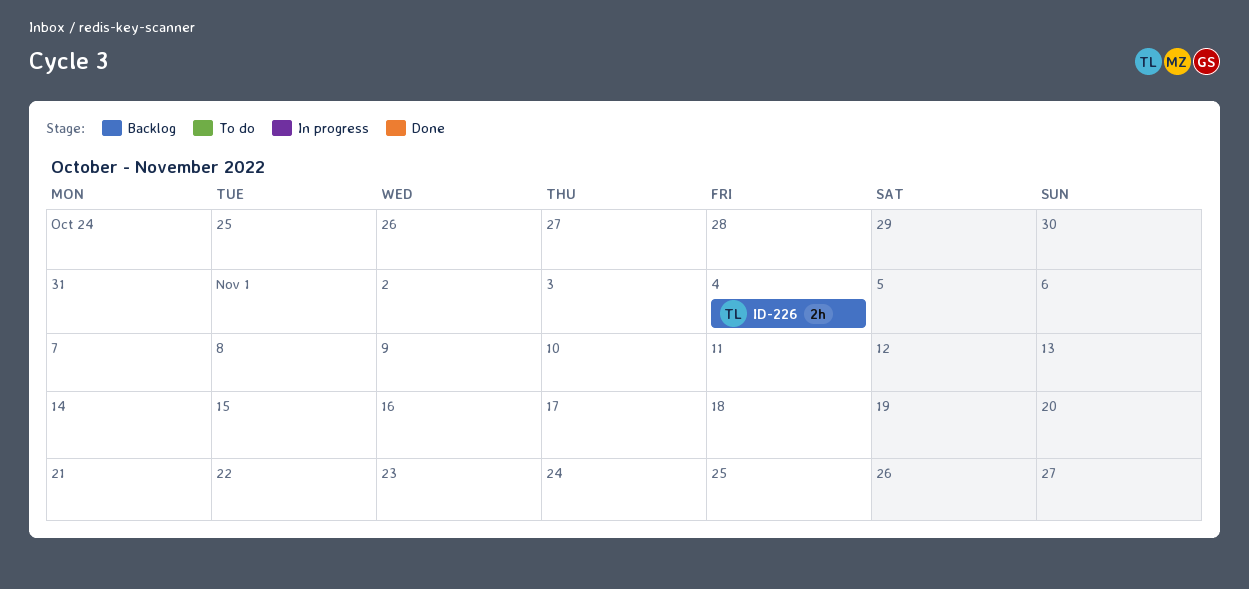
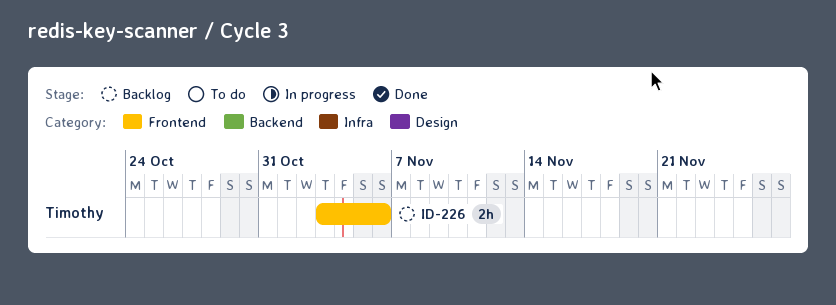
ID-226, start: Nov 4 -> Nov 3
ID-226, due: Nov 4 -> Nov 6

